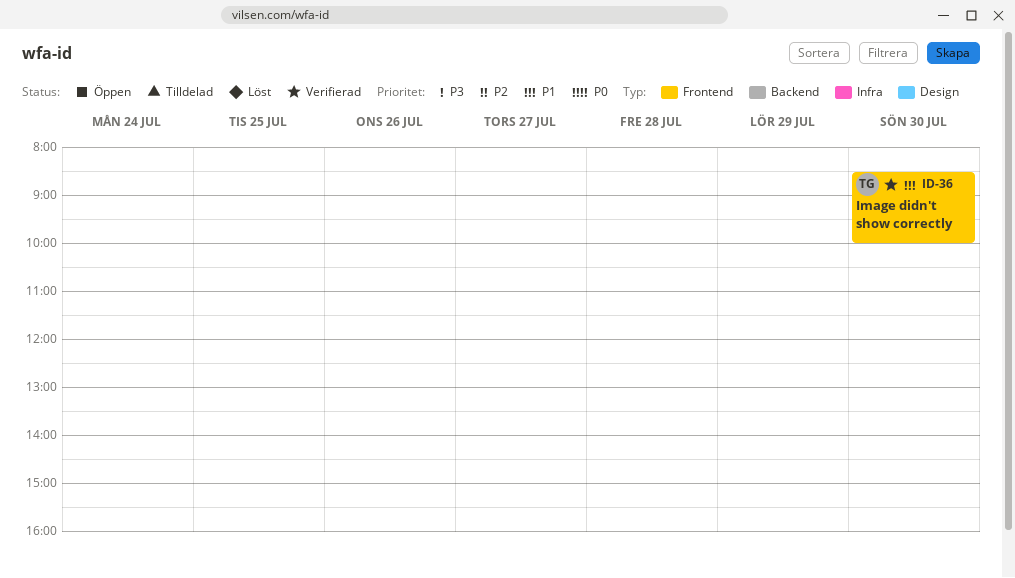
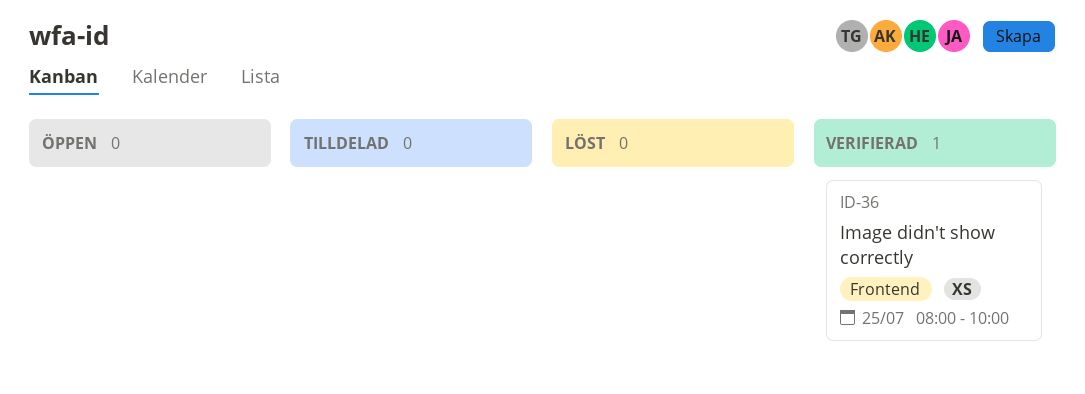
ID-36, day: Jul 30 -> Jul 25
ID-36, begins: 08:30 -> 08:00

